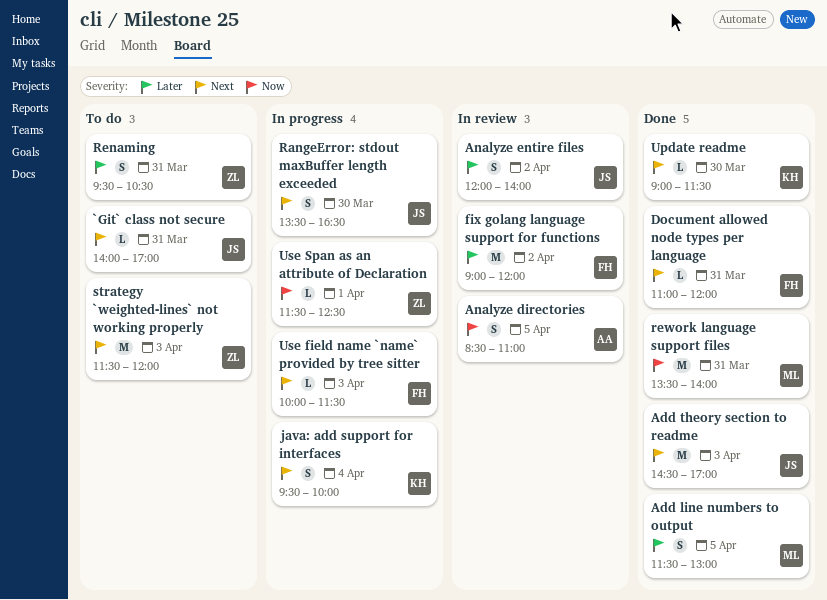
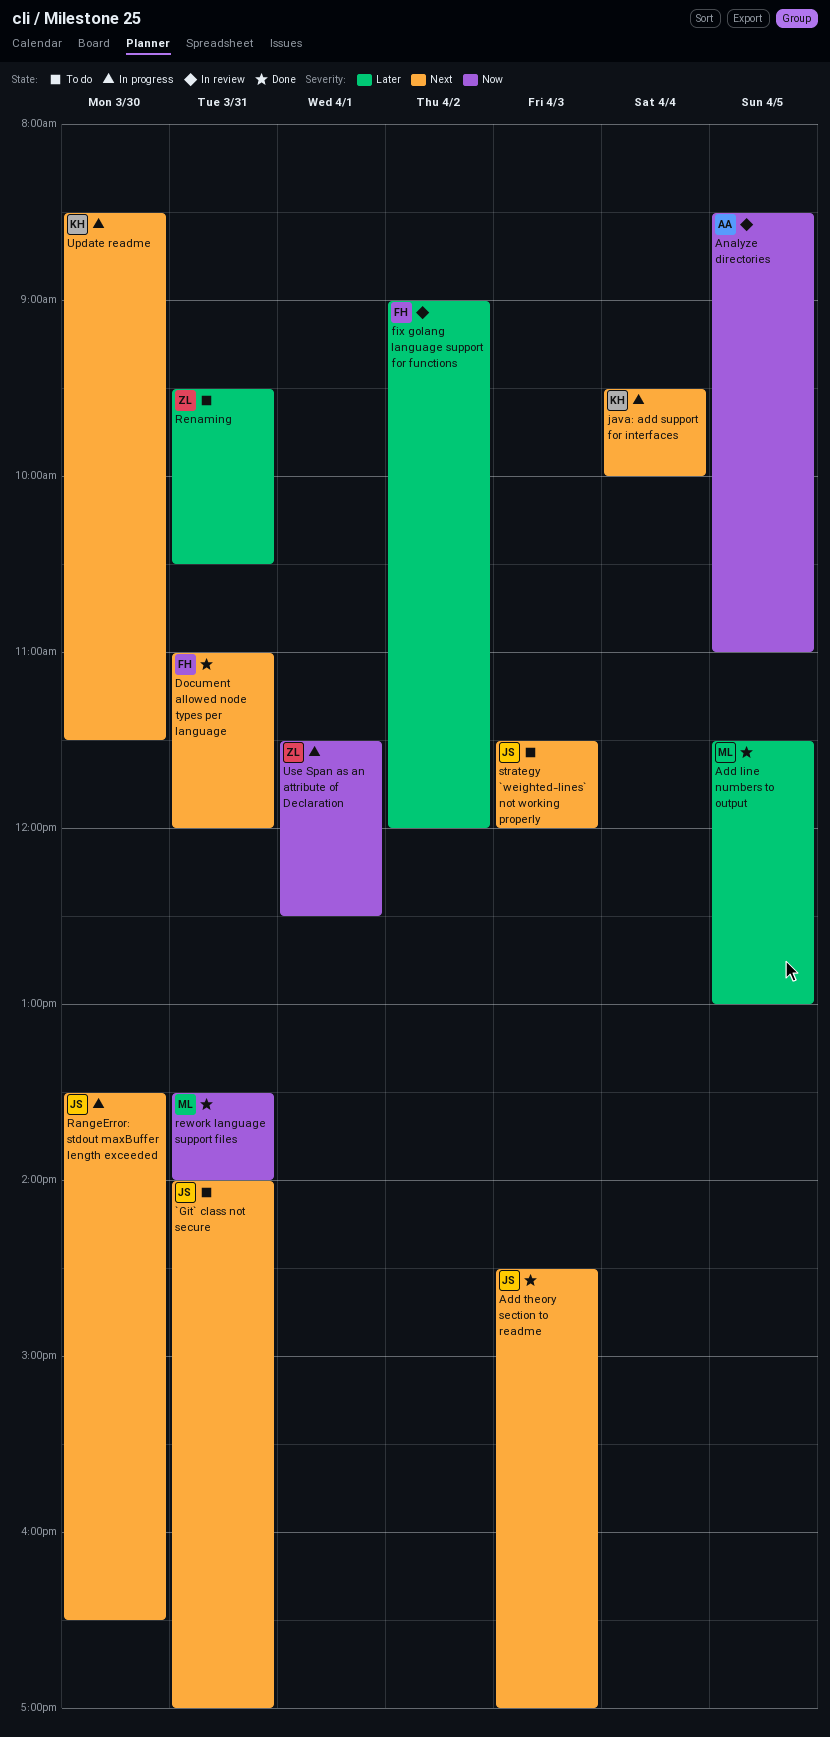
Analyze entire files: present -> none
strategy `weighted-lines` not working properly, owner: ZL -> JS
Update readme, status: Done -> In progress
Update readme, begins: 09:00 -> 08:30
Use field name `name` provided by tree sitter: present -> none

